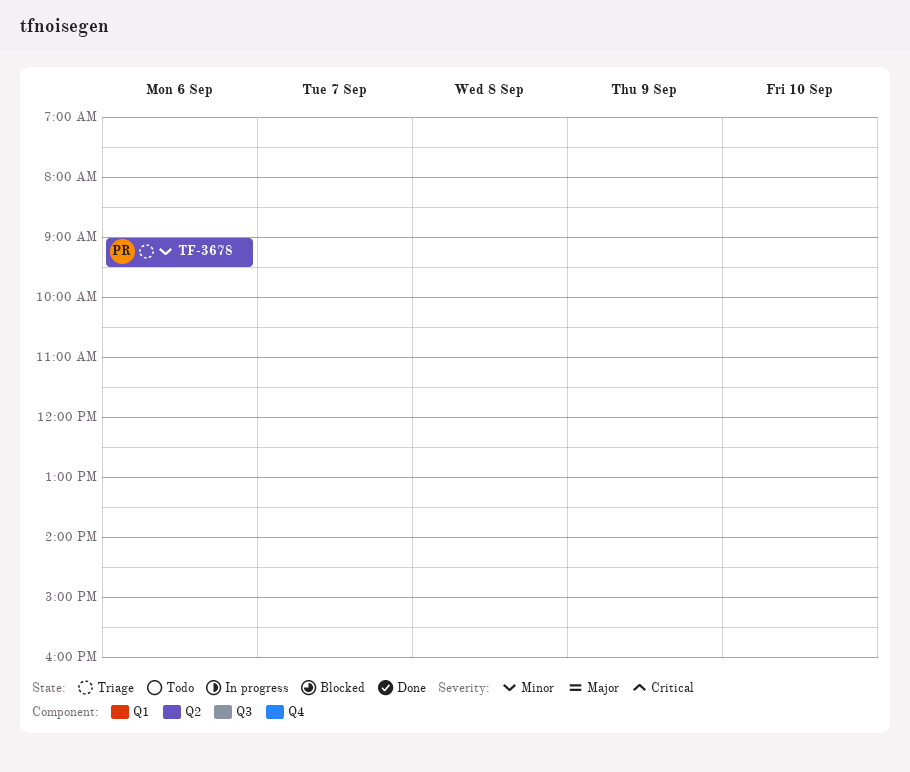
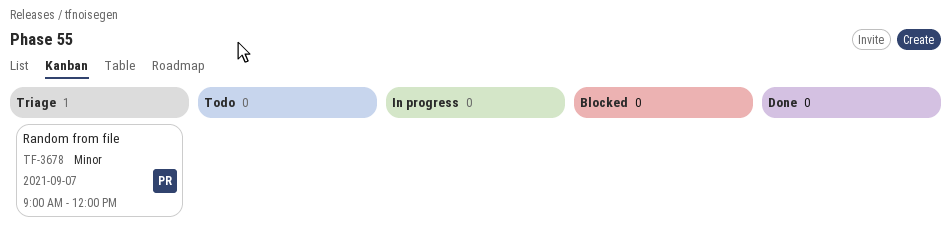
TF-3678, day: Sep 6 -> Sep 7
TF-3678, ends: 09:30 -> 12:00

